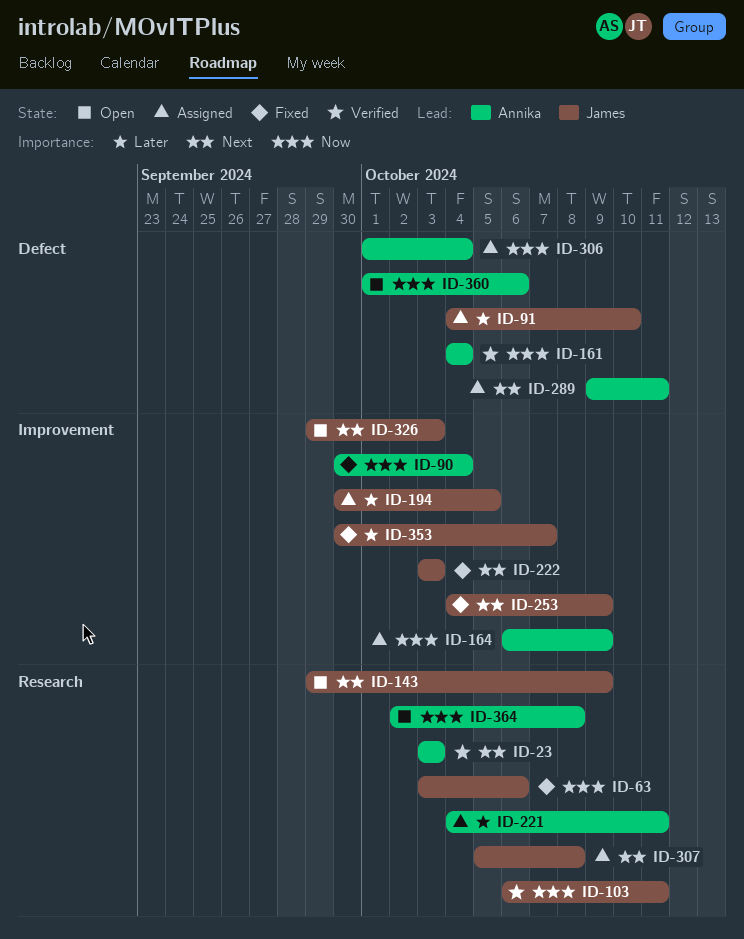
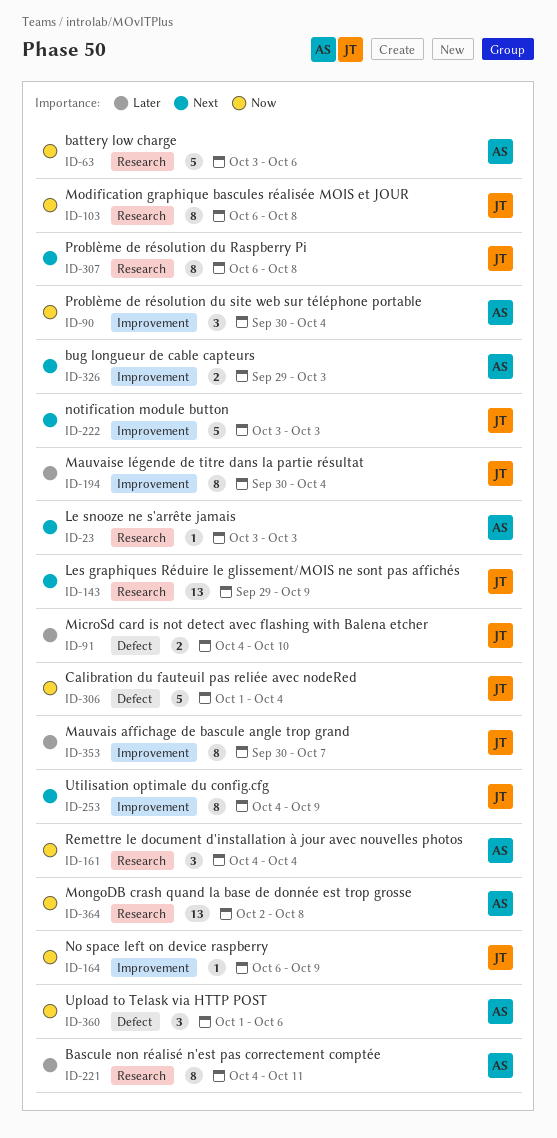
ID-63, owner: James -> Annika
ID-103, due: Oct 11 -> Oct 8
ID-161, label: Defect -> Research
ID-164, owner: Annika -> James
ID-194, due: Oct 5 -> Oct 4
ID-289: present -> none
ID-306, owner: Annika -> James
ID-307, start: Oct 5 -> Oct 6
ID-326, owner: James -> Annika

